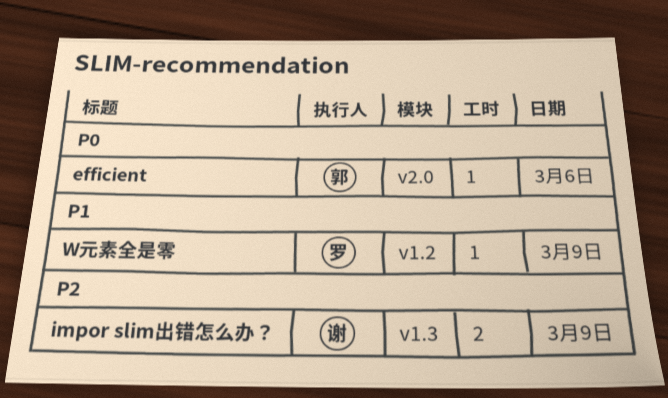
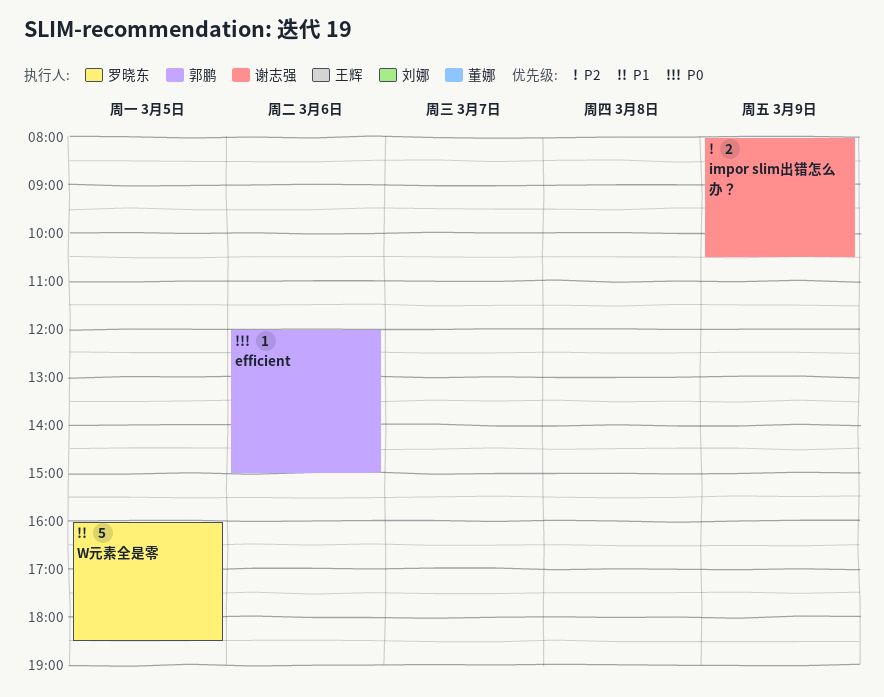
W元素全是零, estimate: 1 -> 5
W元素全是零, day: Mar 9 -> Mar 5

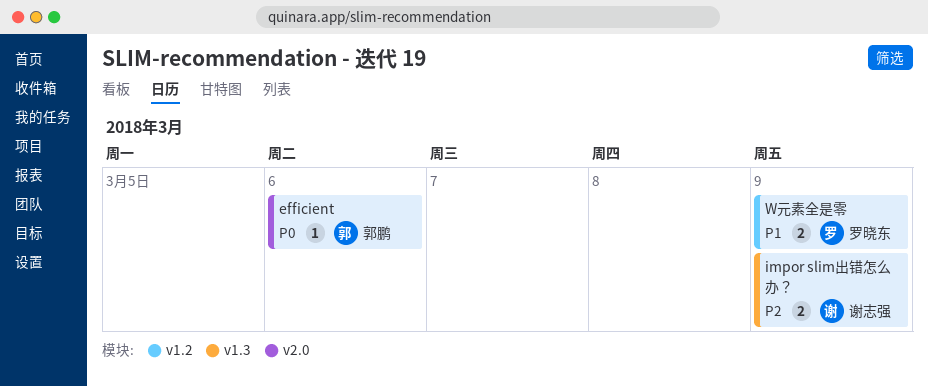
W元素全是零, estimate: 5 -> 2
W元素全是零, day: Mar 5 -> Mar 9

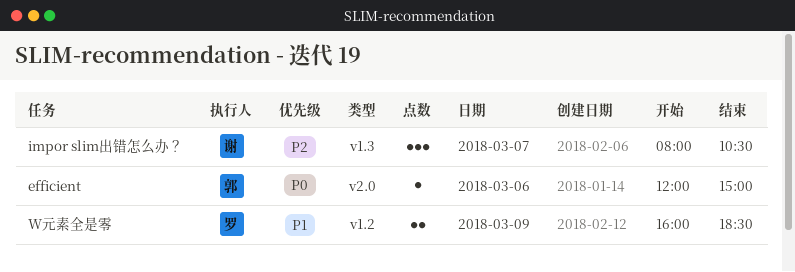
impor slim出错怎么办？, estimate: 2 -> 3
impor slim出错怎么办？, day: Mar 9 -> Mar 7

